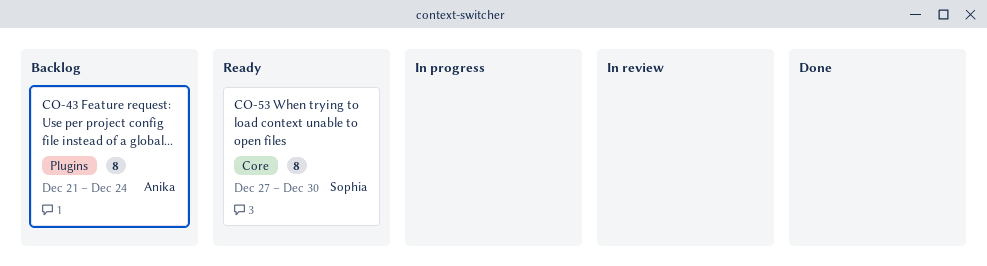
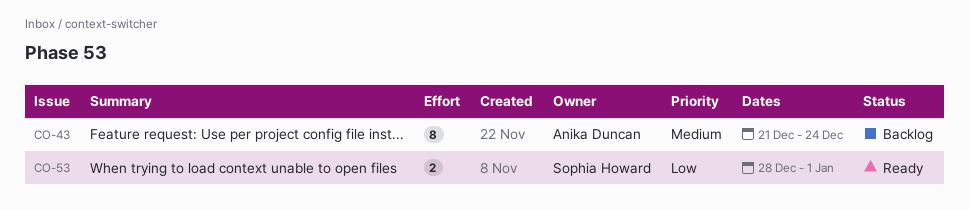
CO-53, estimate: 8 -> 2
CO-53, start: Dec 27 -> Dec 28
CO-53, due: Dec 30 -> Jan 1

